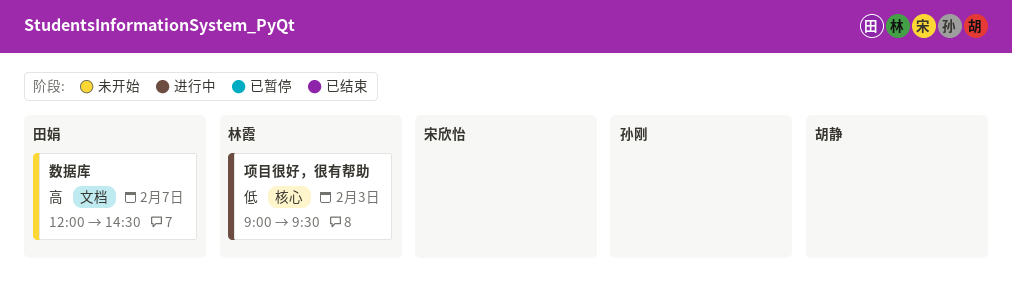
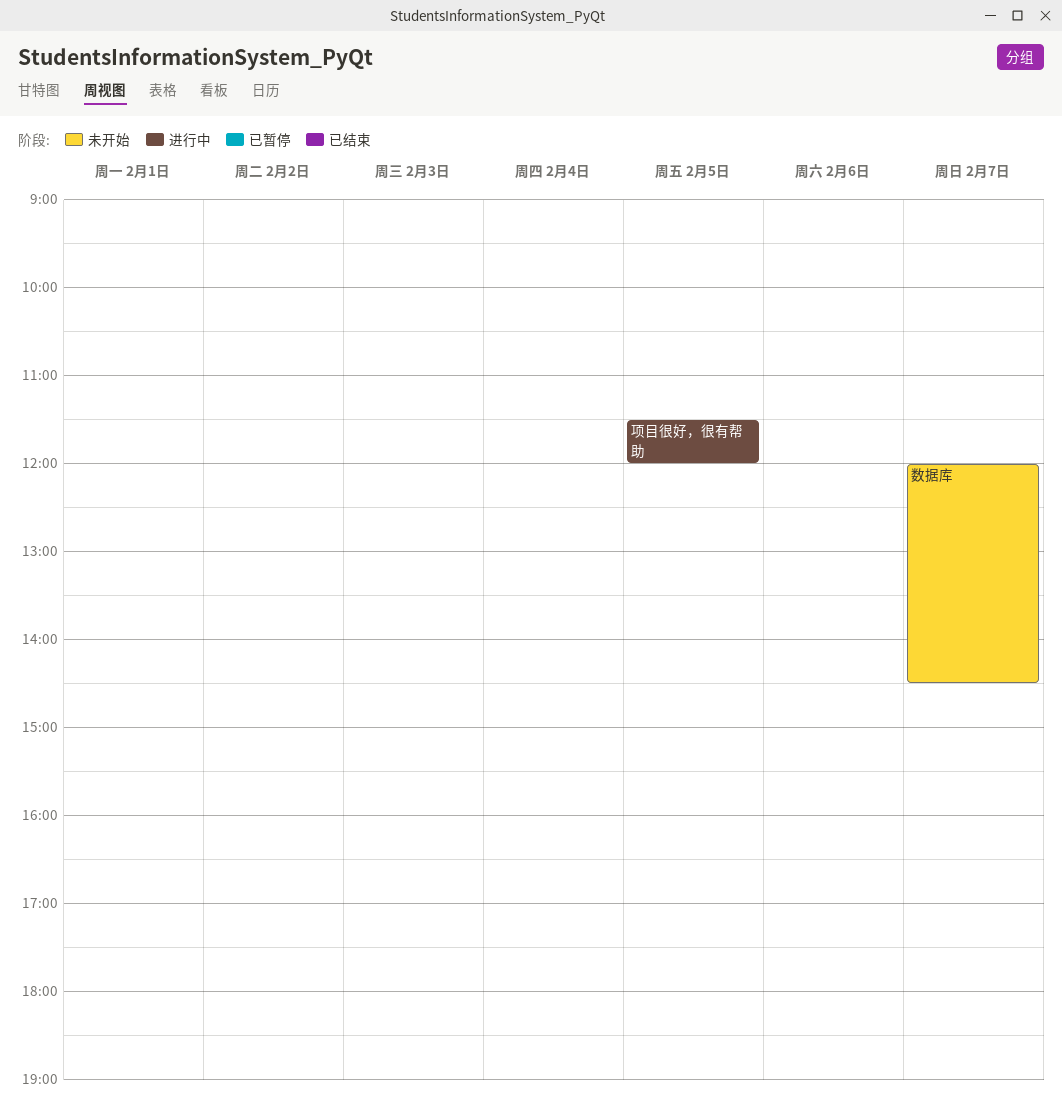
项目很好，很有帮助, day: Feb 3 -> Feb 5
项目很好，很有帮助, begins: 09:00 -> 11:30
项目很好，很有帮助, ends: 09:30 -> 12:00

